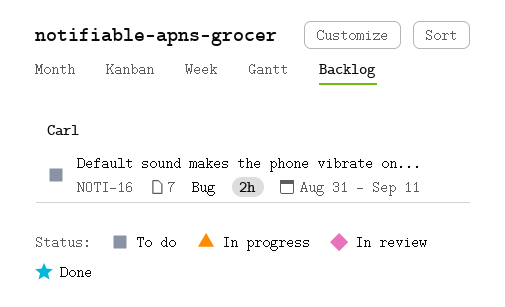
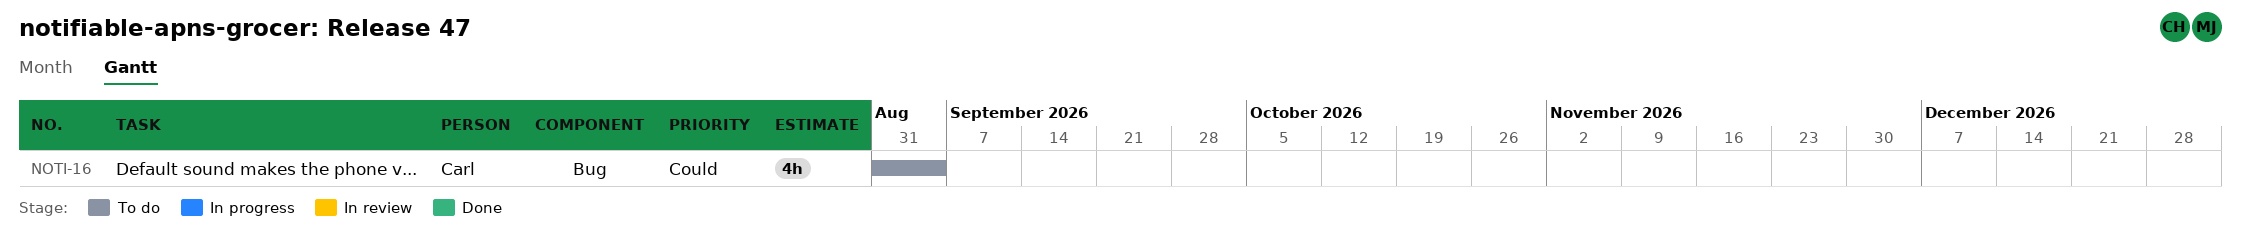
NOTI-16, estimate: 2h -> 4h
NOTI-16, due: Sep 11 -> Sep 4

